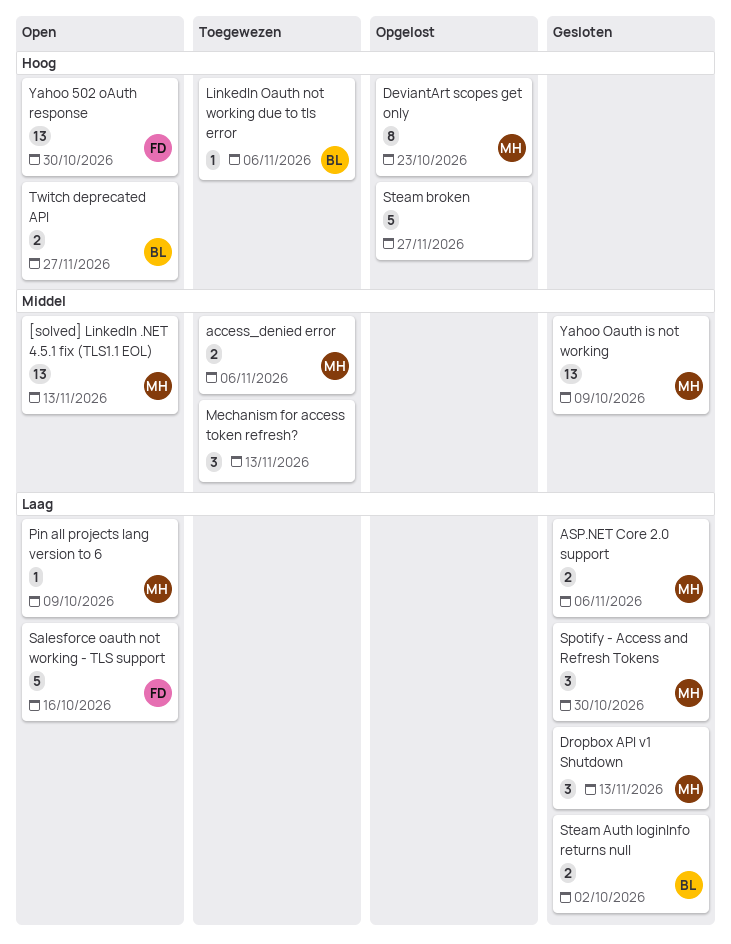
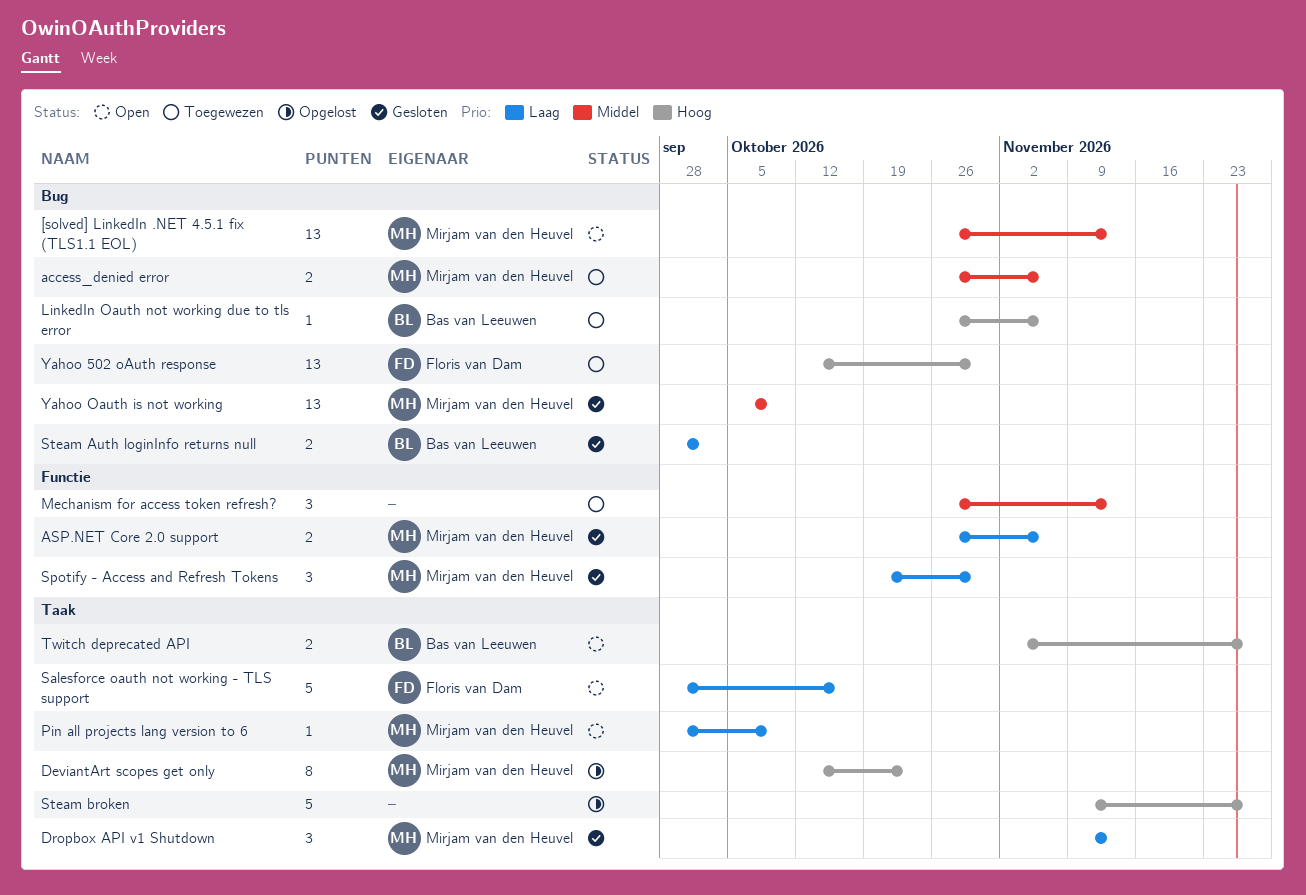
Yahoo 502 oAuth response, status: Open -> Toegewezen

